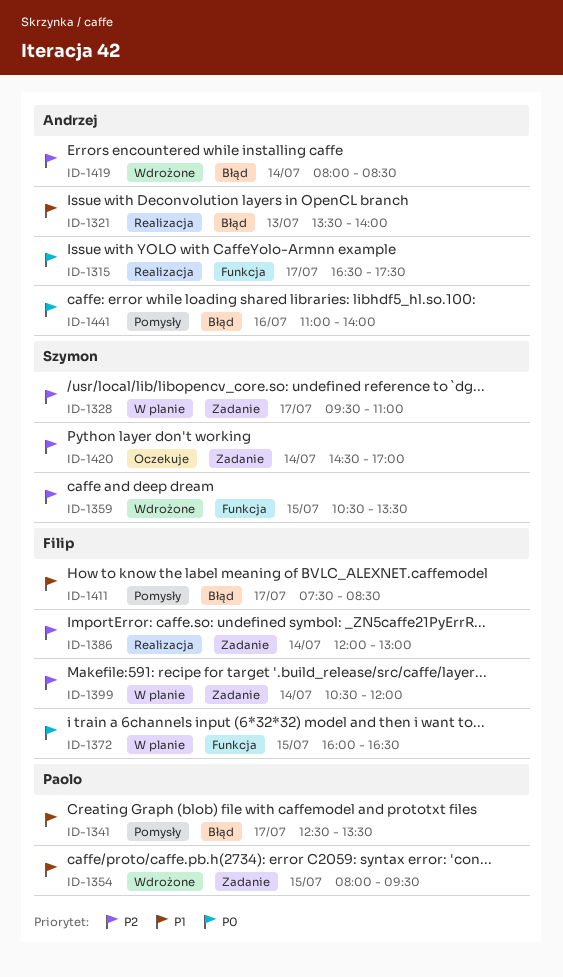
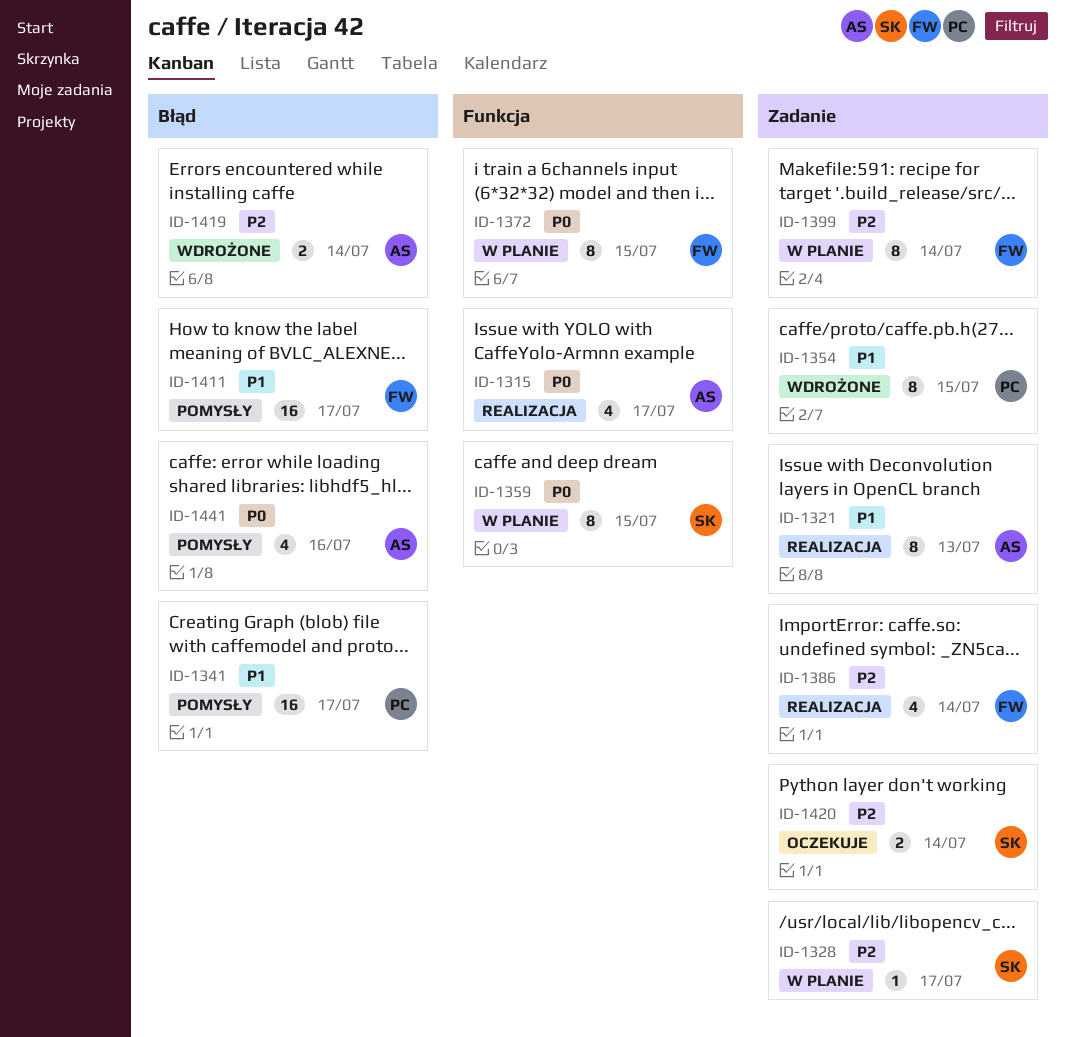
ID-1321, label: Błąd -> Zadanie
ID-1359, status: Wdrożone -> W planie
ID-1359, priority: P2 -> P0

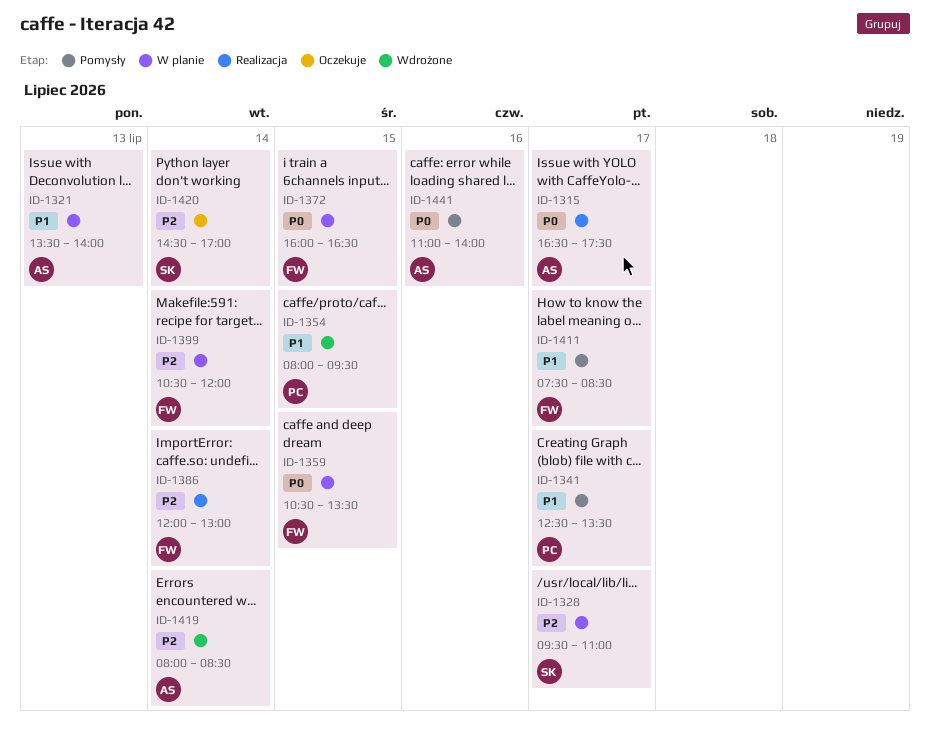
ID-1321, status: Realizacja -> W planie
ID-1359, owner: SK -> FW

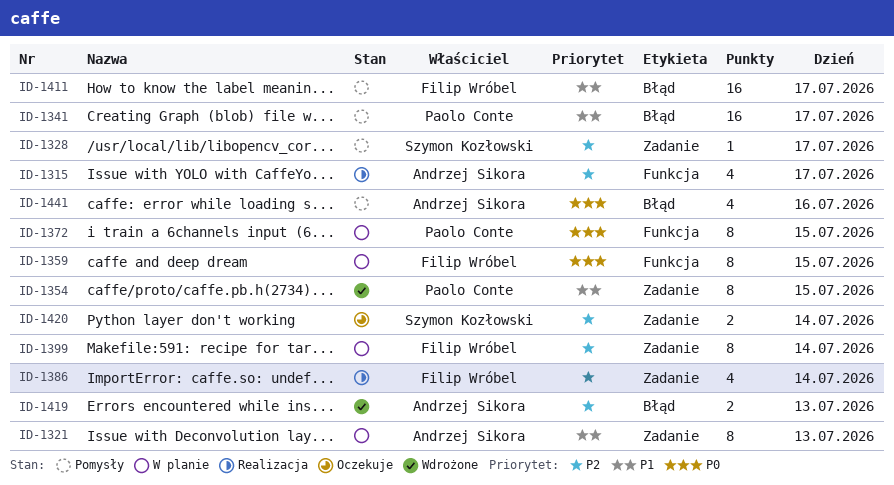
ID-1315, priority: P0 -> P2
ID-1328, status: W planie -> Pomysły
ID-1372, owner: Filip Wróbel -> Paolo Conte
ID-1419, day: Jul 14 -> Jul 13

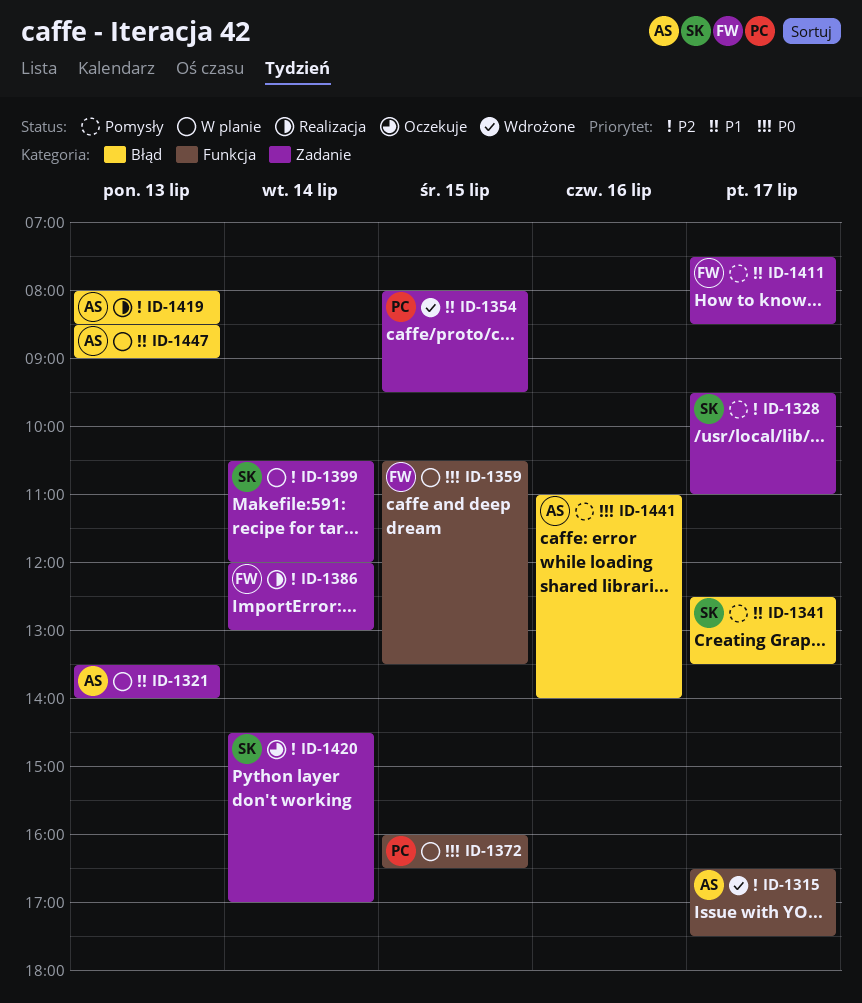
ID-1315, status: Realizacja -> Wdrożone
ID-1341, owner: Paolo Conte -> Szymon Kozłowski
ID-1399, owner: Filip Wróbel -> Szymon Kozłowski
ID-1411, label: Błąd -> Zadanie
ID-1419, status: Wdrożone -> Realizacja
ID-1447: none -> present

